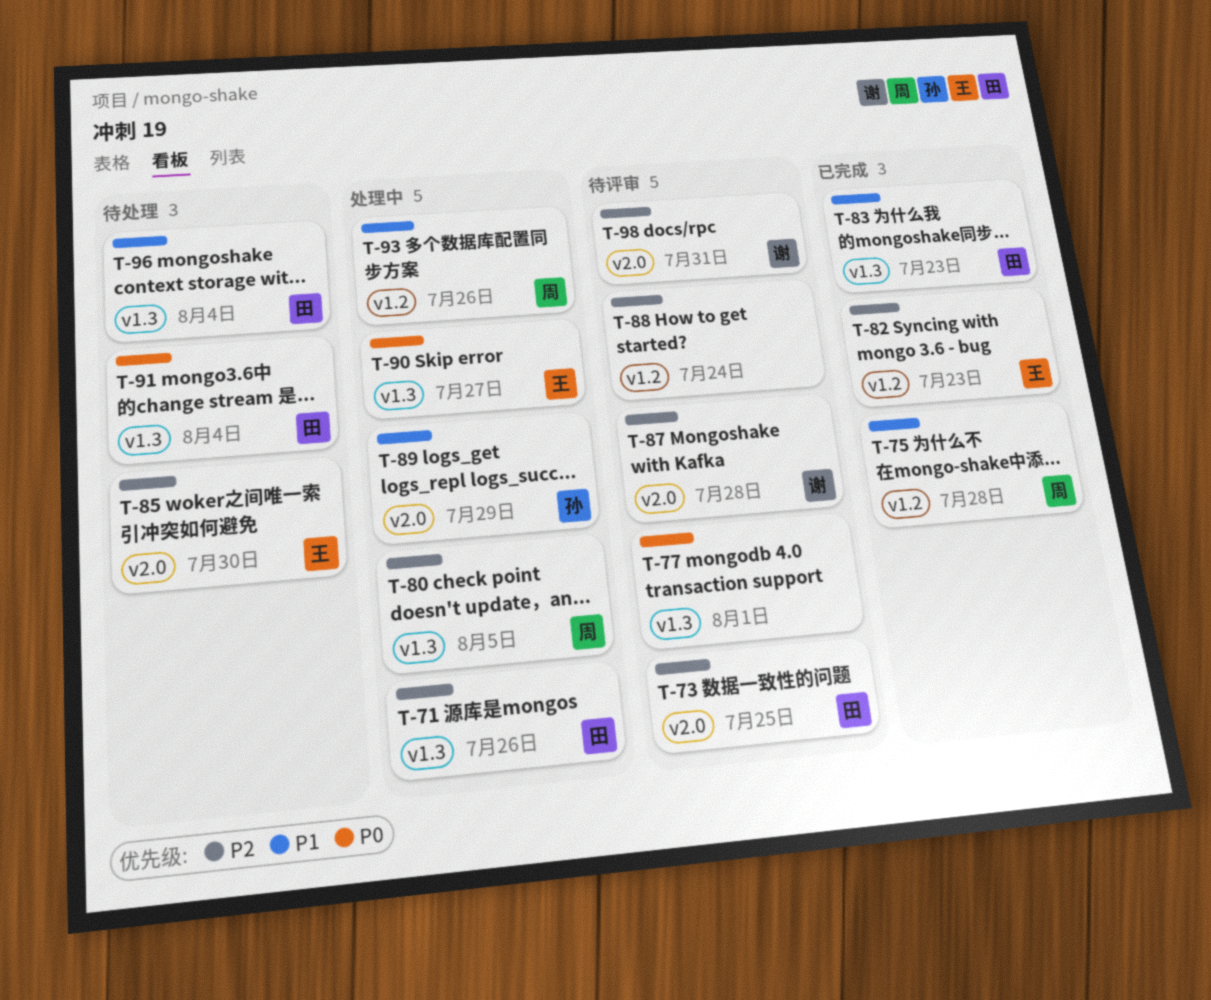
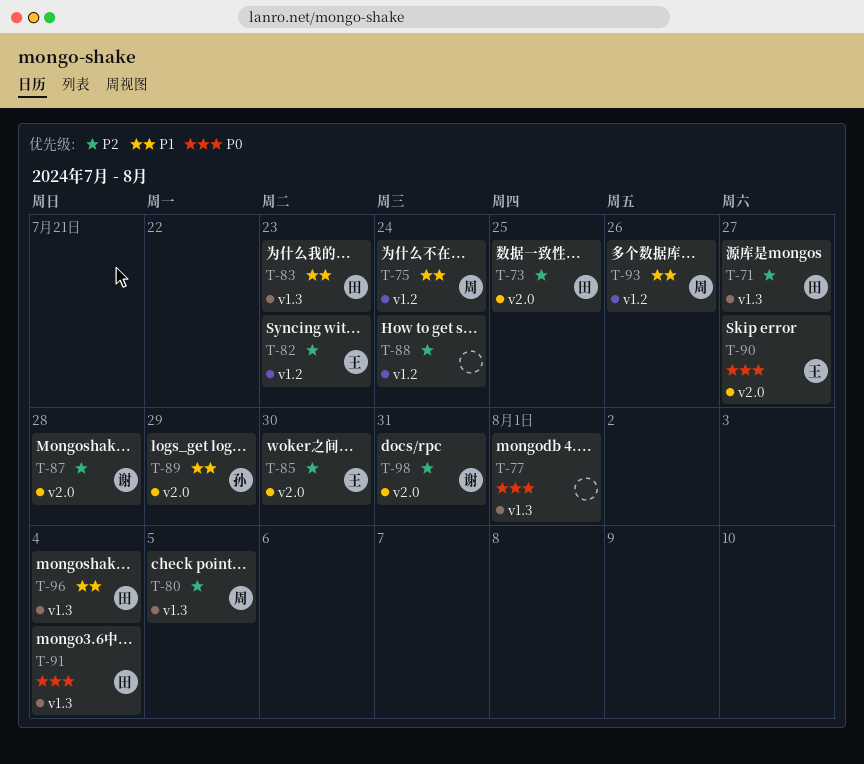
T-71, due: Jul 26 -> Jul 27
T-75, due: Jul 28 -> Jul 24
T-90, label: v1.3 -> v2.0

